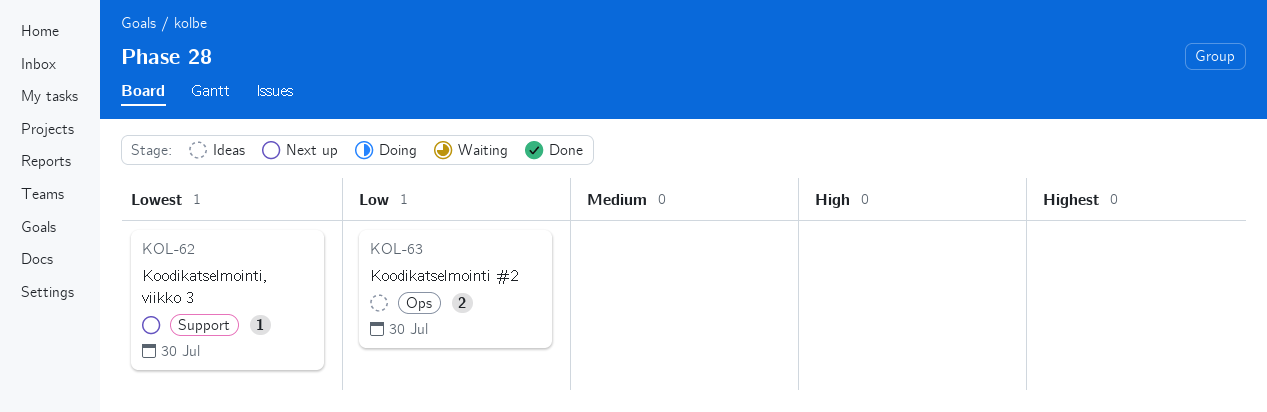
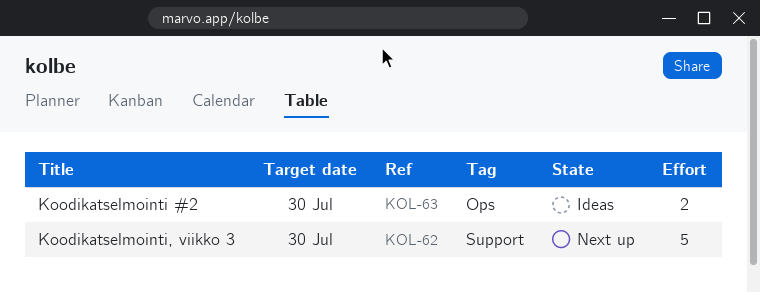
KOL-62, estimate: 1 -> 5

